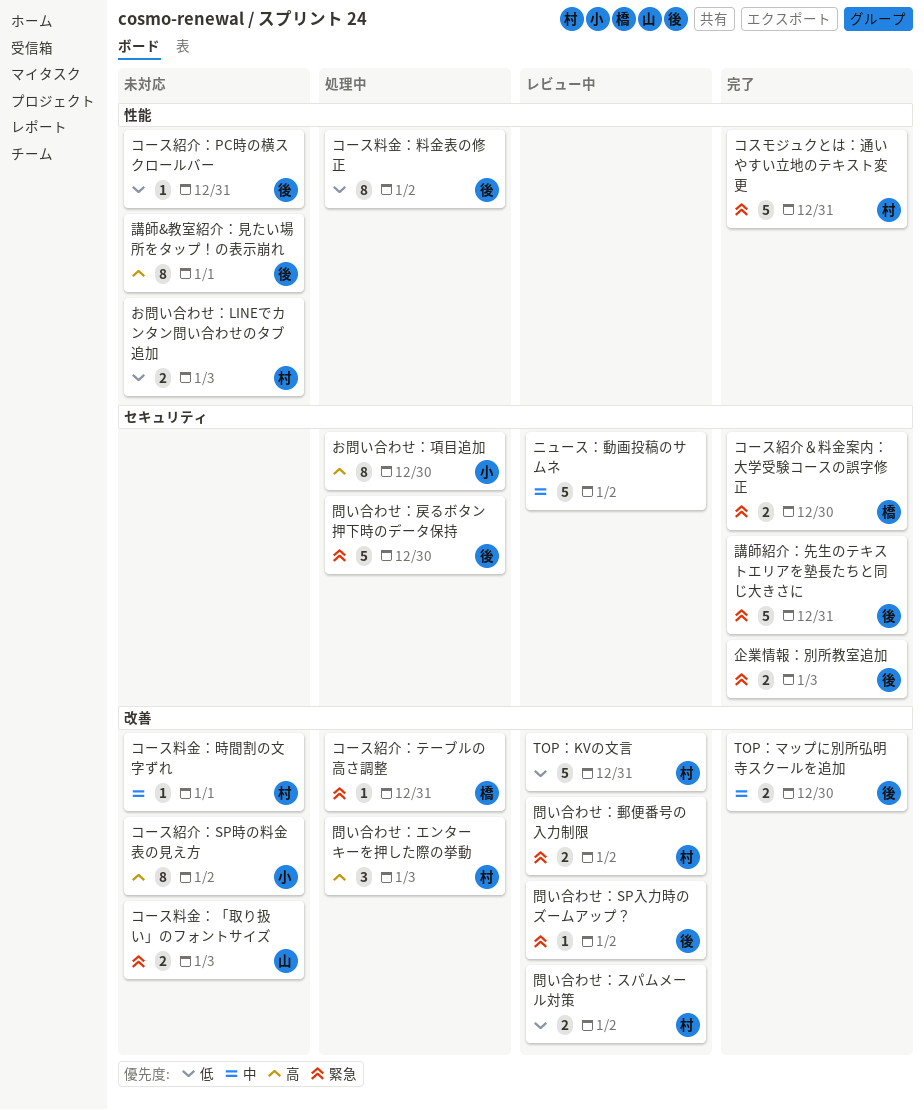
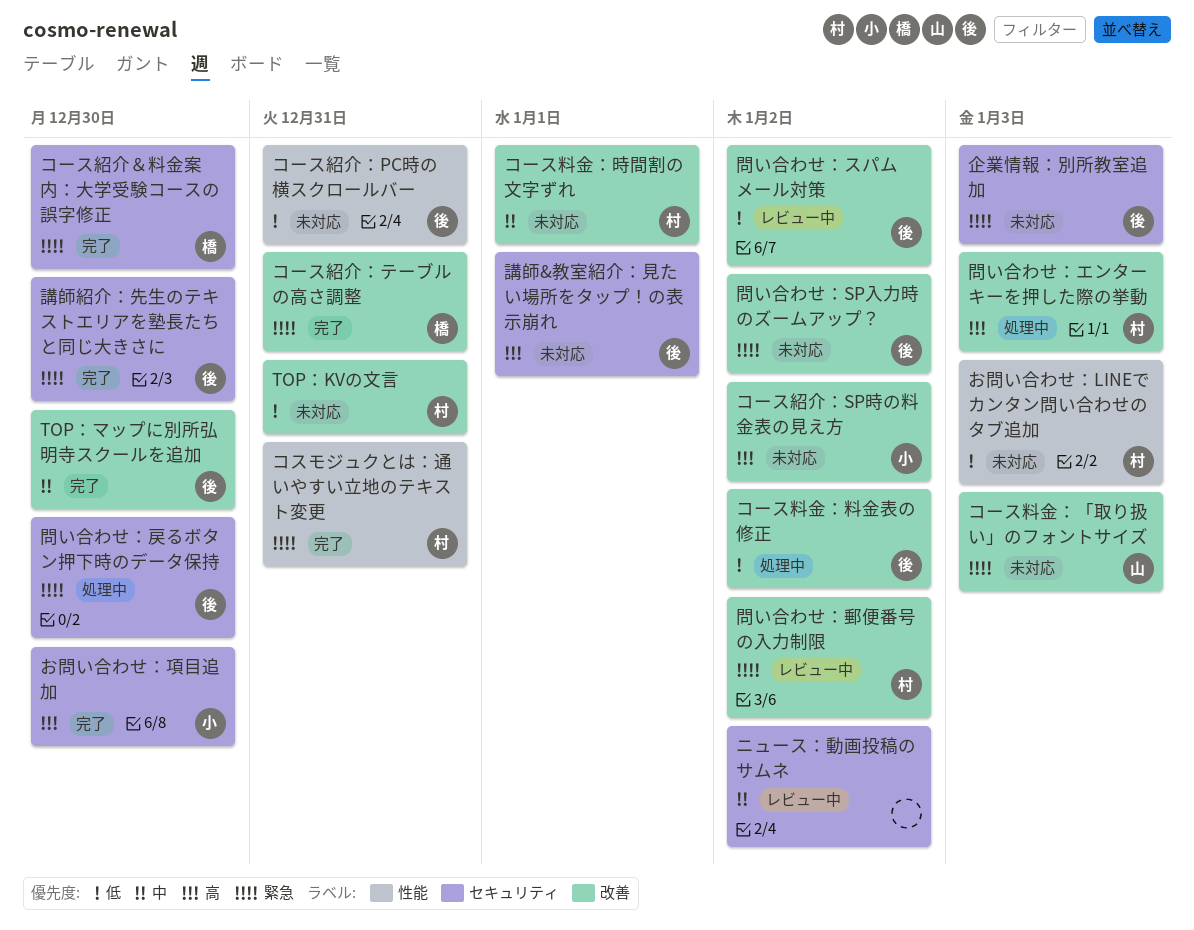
TOP：KVの文言, status: レビュー中 -> 未対応
お問い合わせ：項目追加, status: 処理中 -> 完了
コース料金：料金表の修正, label: 性能 -> 改善
コース紹介：テーブルの高さ調整, status: 処理中 -> 完了
企業情報：別所教室追加, status: 完了 -> 未対応
問い合わせ：SP入力時のズームアップ？, status: レビュー中 -> 未対応
問い合わせ：スパムメール対策, owner: 村 -> 後
講師&教室紹介：見たい場所をタップ！の表示崩れ, label: 性能 -> セキュリティ
講師紹介：先生のテキストエリアを塾長たちと同じ大きさに, due: Dec 31 -> Dec 30

